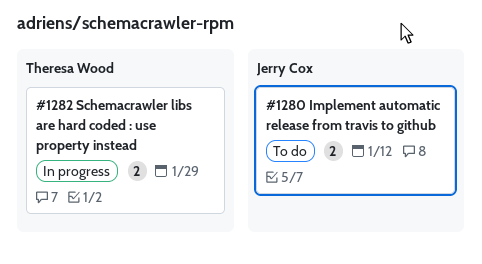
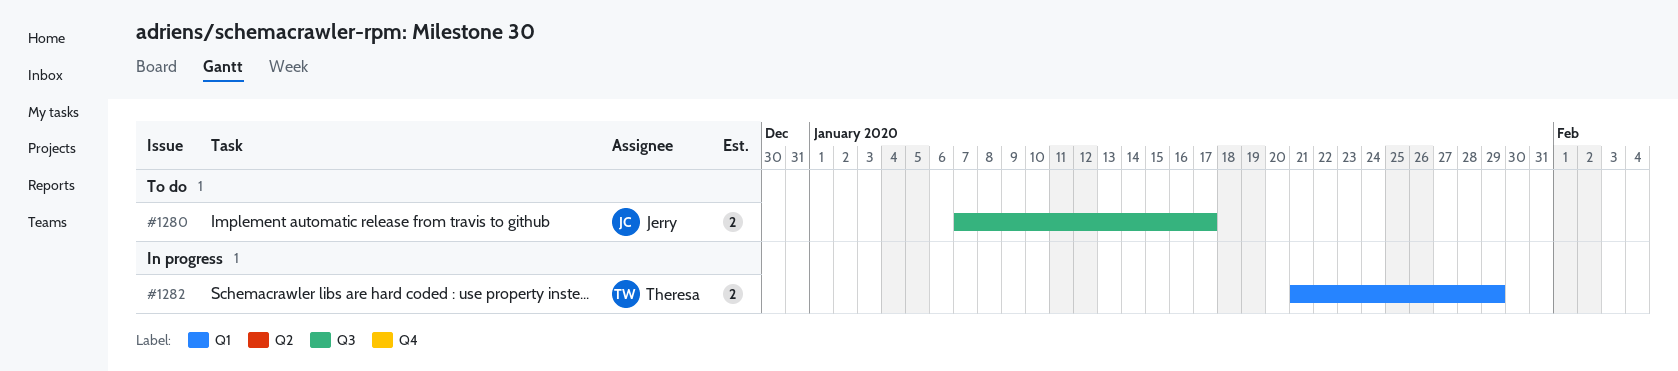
#1280, due: Jan 12 -> Jan 17

